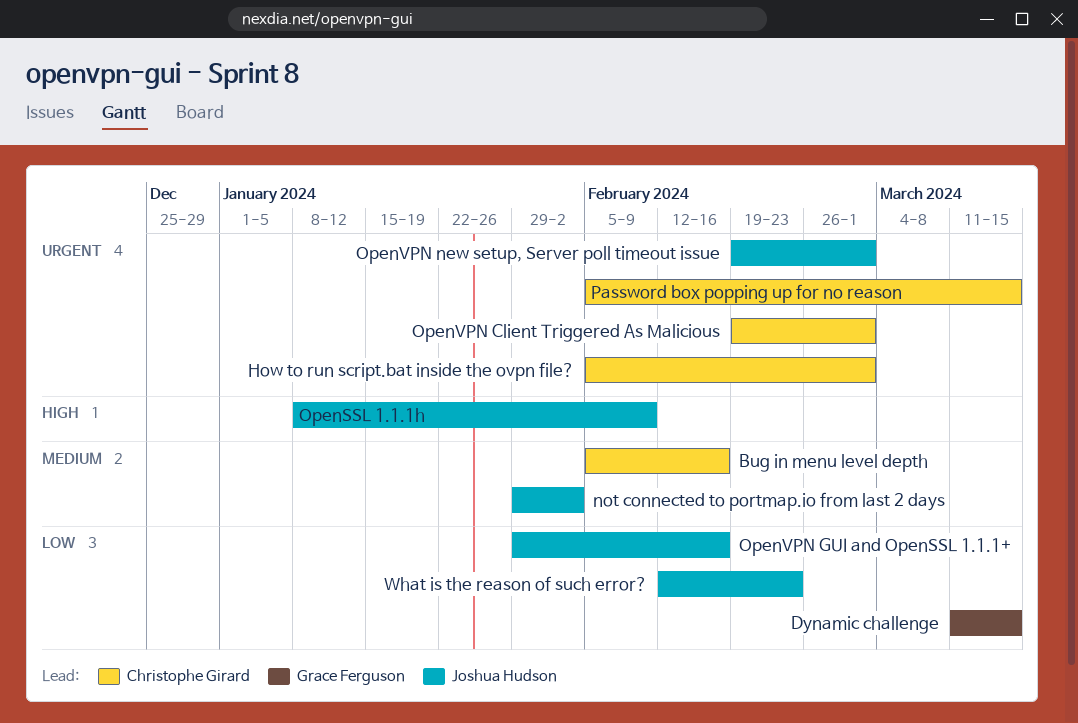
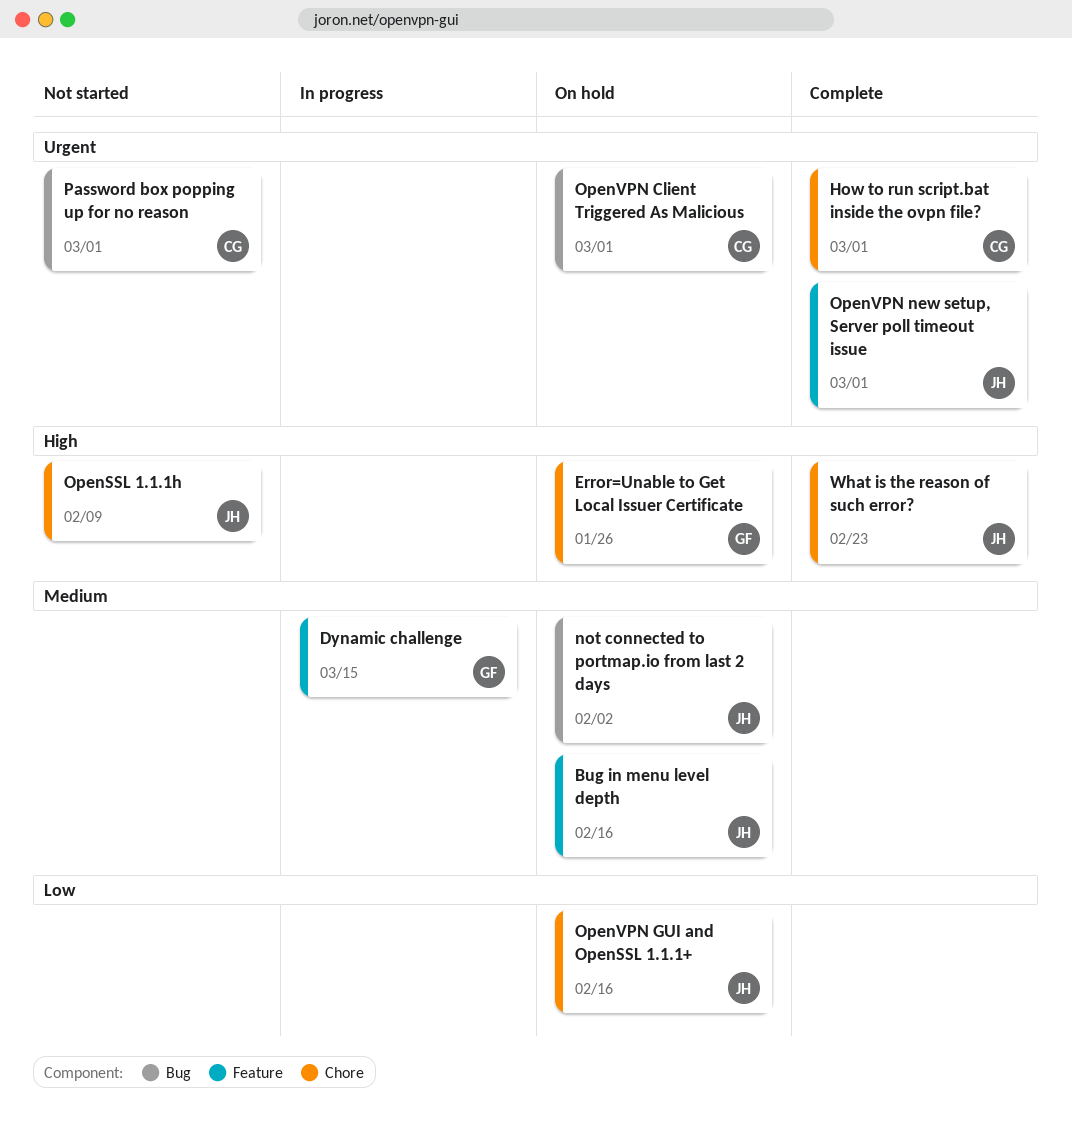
Bug in menu level depth, owner: Christophe Girard -> Joshua Hudson
Dynamic challenge, priority: Low -> Medium
Error=Unable to Get Local Issuer Certificate: none -> present
Password box popping up for no reason, due: Mar 15 -> Mar 1
What is the reason of such error?, priority: Low -> High

